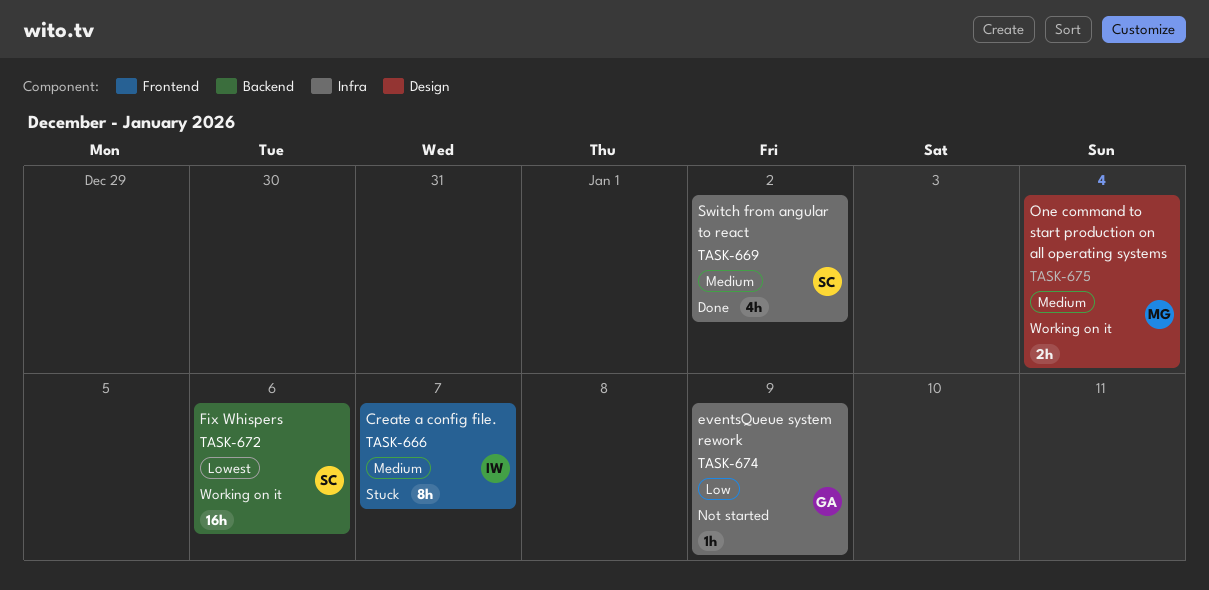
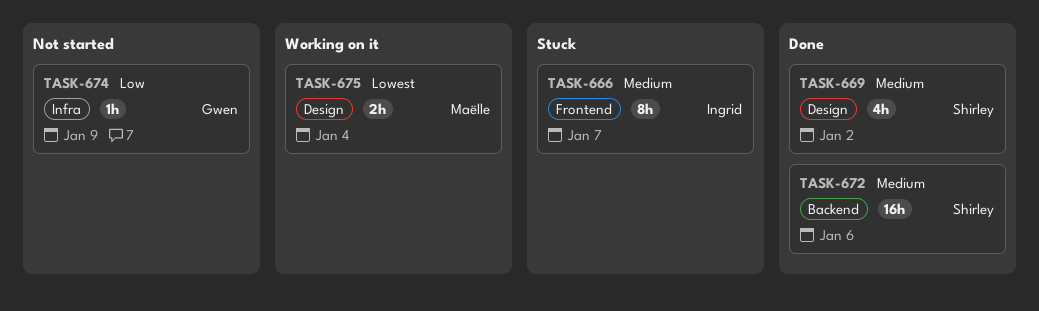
TASK-669, label: Infra -> Design
TASK-672, status: Working on it -> Done
TASK-672, priority: Lowest -> Medium
TASK-675, priority: Medium -> Lowest

